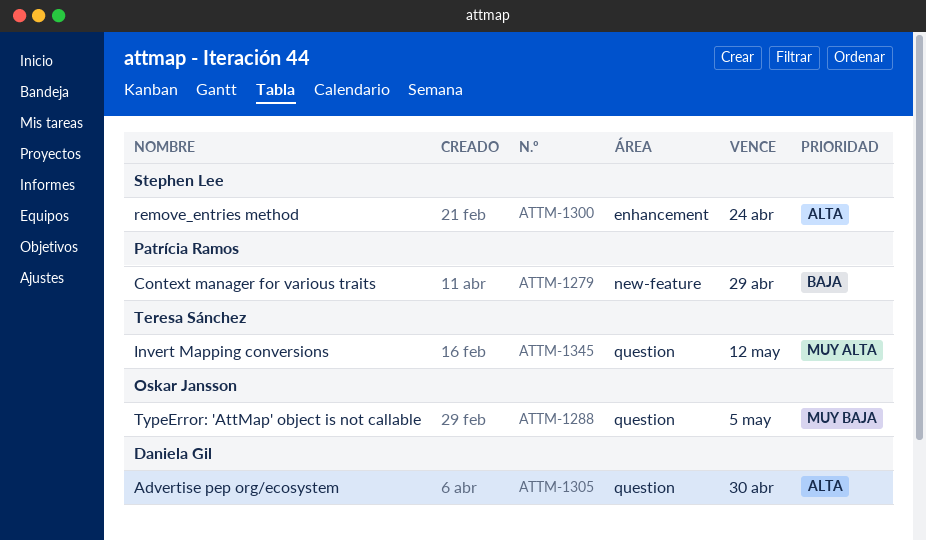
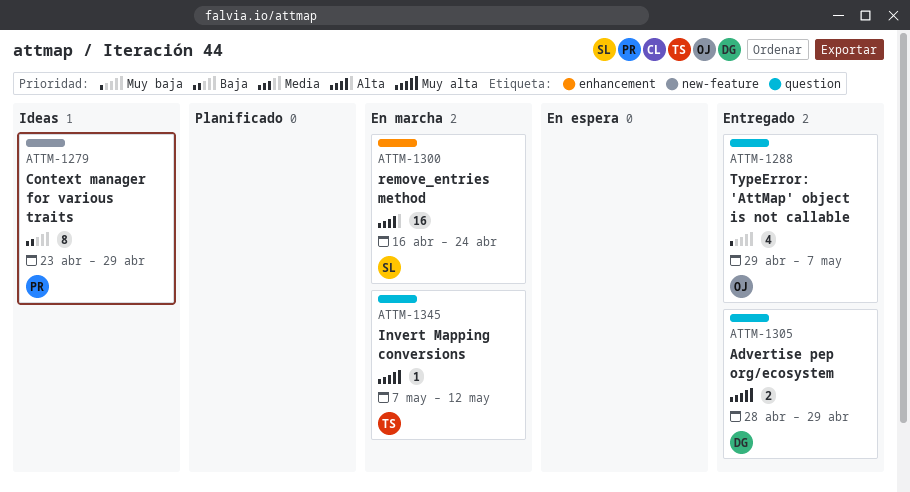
ATTM-1288, due: May 5 -> May 7
ATTM-1305, priority: Alta -> Muy alta
ATTM-1305, due: Apr 30 -> Apr 29

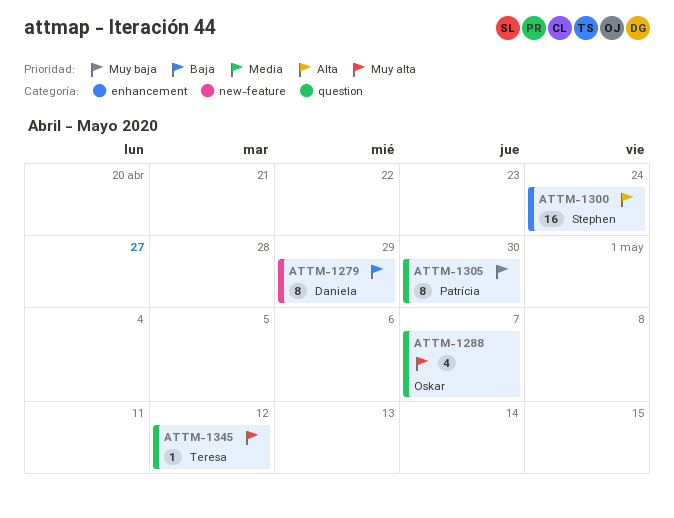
ATTM-1279, owner: Patrícia -> Daniela
ATTM-1288, priority: Muy baja -> Muy alta
ATTM-1305, owner: Daniela -> Patrícia
ATTM-1305, priority: Muy alta -> Muy baja
ATTM-1305, estimate: 2 -> 8
ATTM-1305, due: Apr 29 -> Apr 30

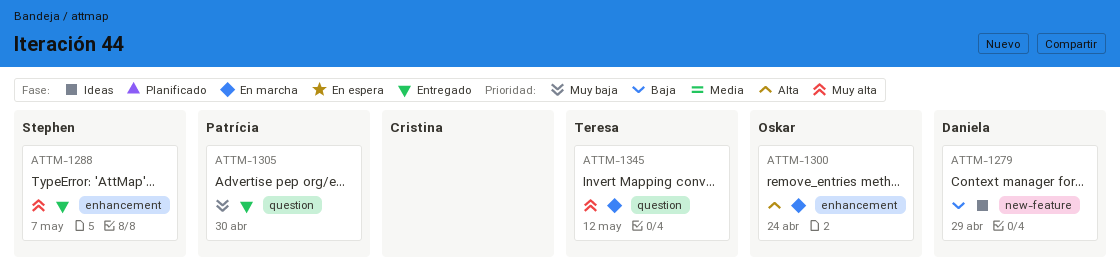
ATTM-1288, owner: Oskar -> Stephen
ATTM-1288, label: question -> enhancement
ATTM-1300, owner: Stephen -> Oskar

